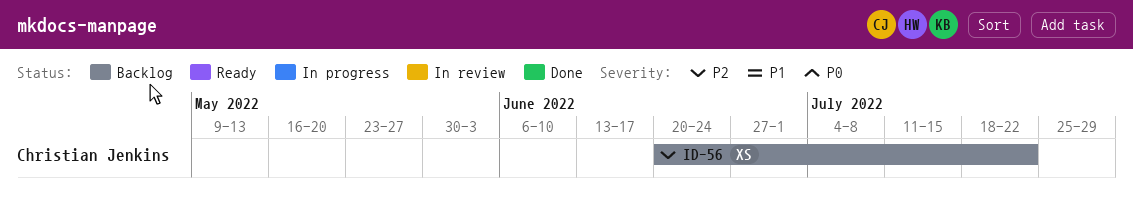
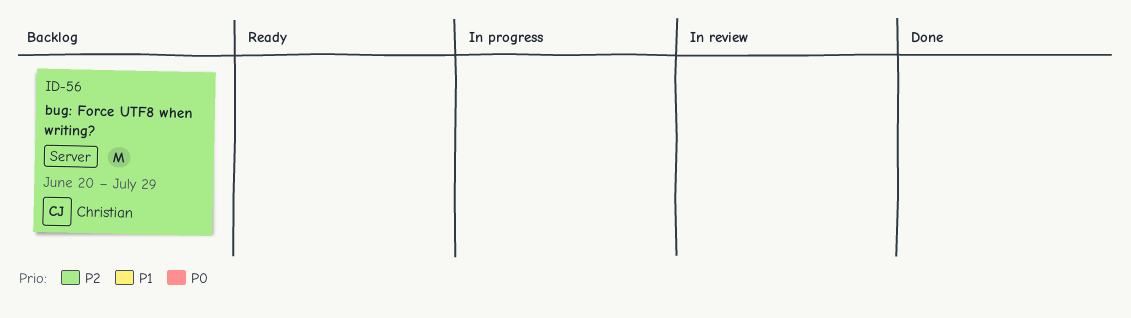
ID-56, estimate: XS -> M
ID-56, due: Jul 22 -> Jul 29

